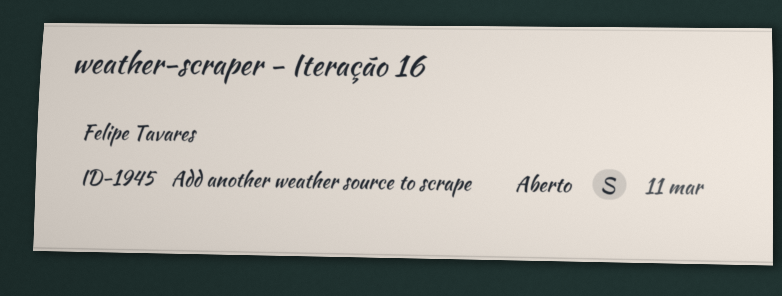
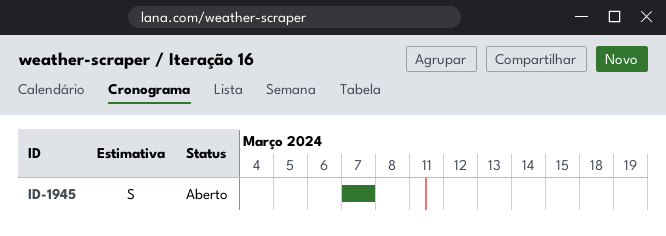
ID-1945, due: Mar 11 -> Mar 7

